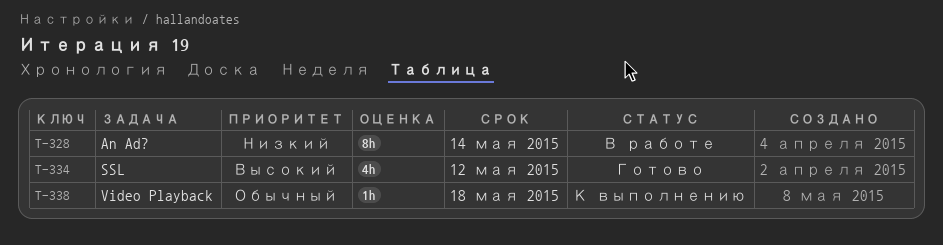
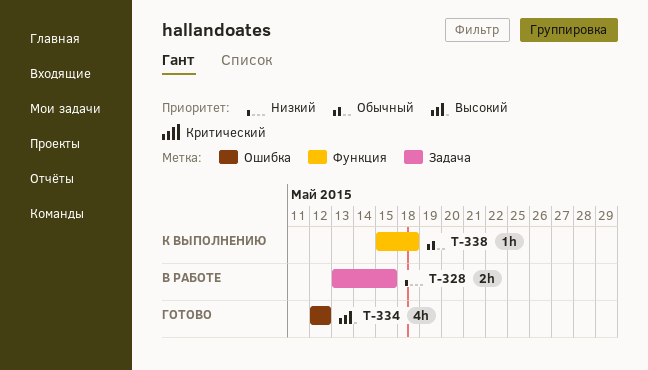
T-328, estimate: 8h -> 2h
T-328, due: May 14 -> May 15

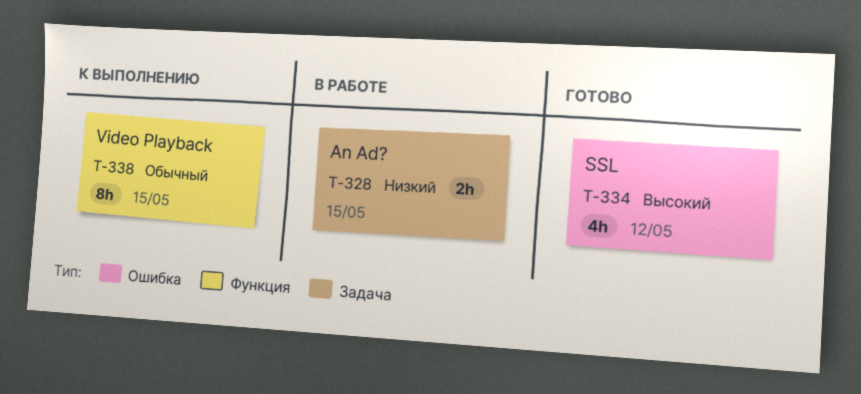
T-338, estimate: 1h -> 8h
T-338, due: May 18 -> May 15

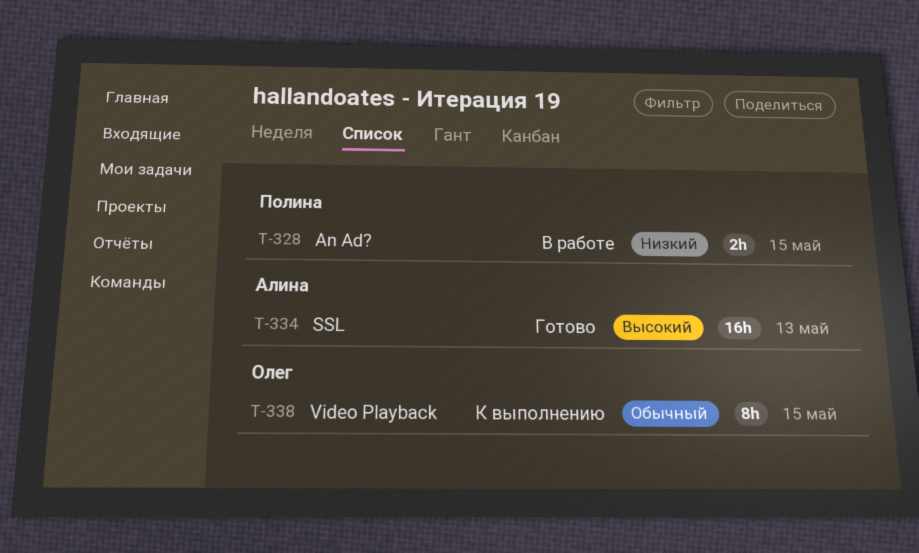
T-334, estimate: 4h -> 16h
T-334, due: May 12 -> May 13

